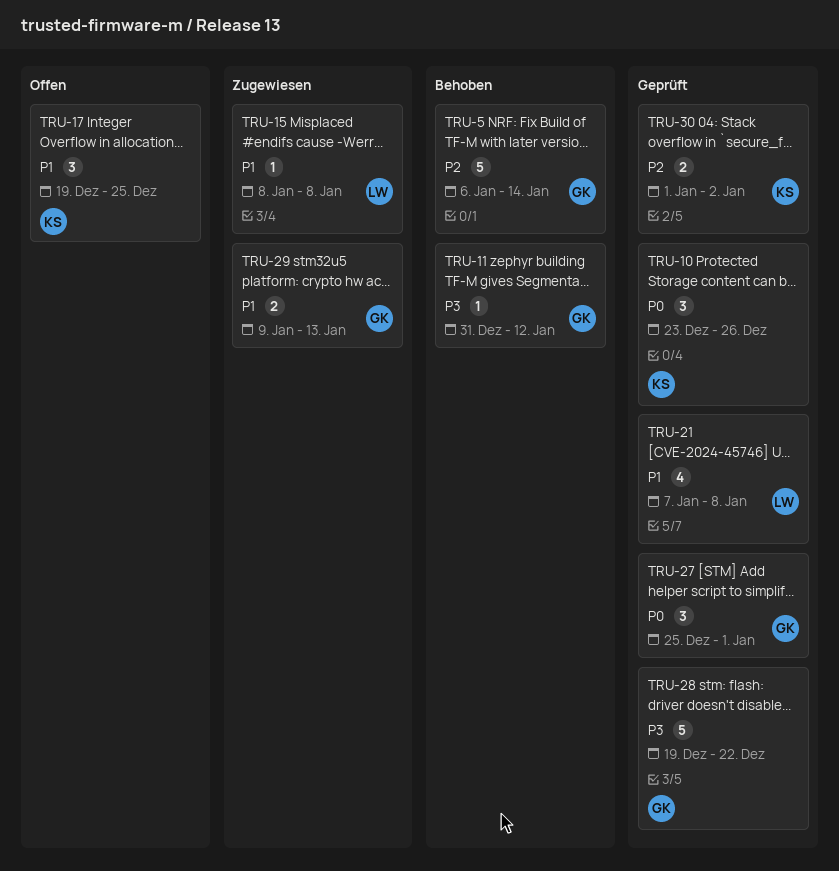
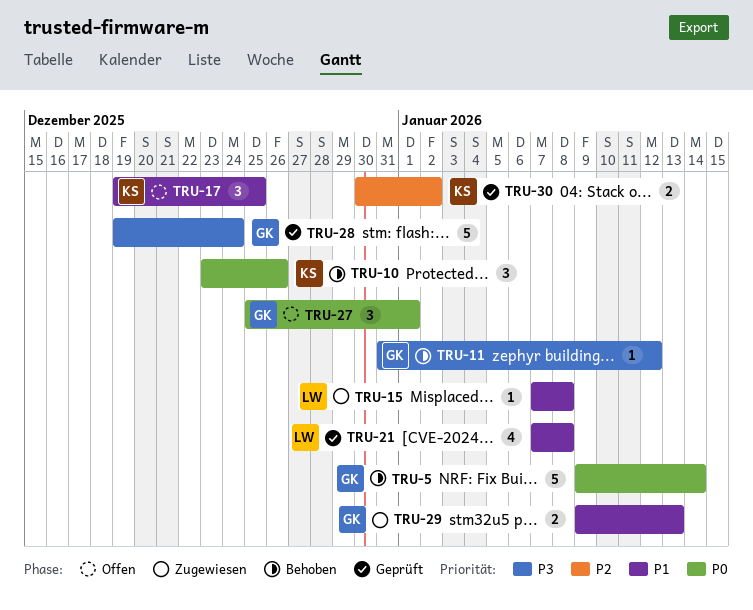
TRU-5, priority: P2 -> P0
TRU-5, start: Jan 6 -> Jan 9
TRU-10, status: Geprüft -> Behoben
TRU-15, start: Jan 8 -> Jan 7
TRU-27, status: Geprüft -> Offen
TRU-28, due: Dec 22 -> Dec 24
TRU-30, start: Jan 1 -> Dec 30

